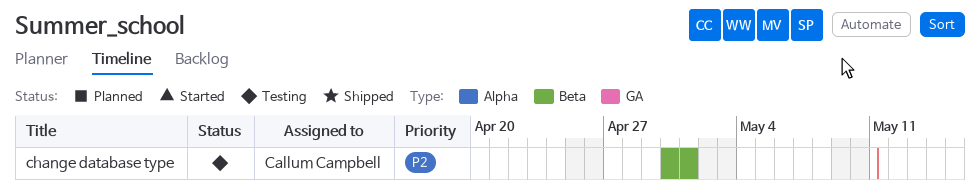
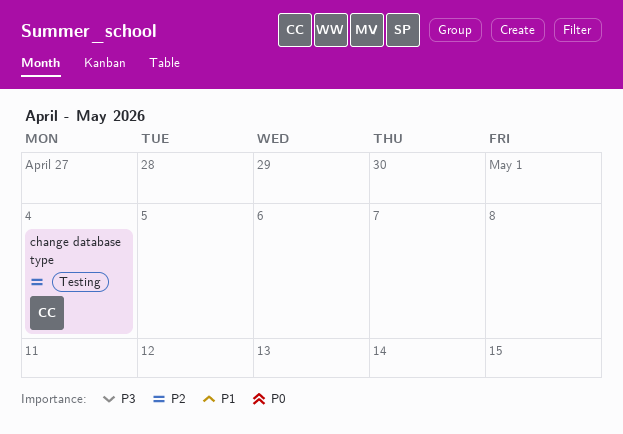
change database type, due: May 1 -> May 4

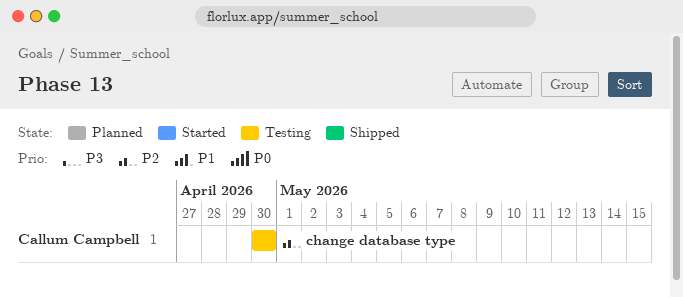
change database type, due: May 4 -> Apr 30

